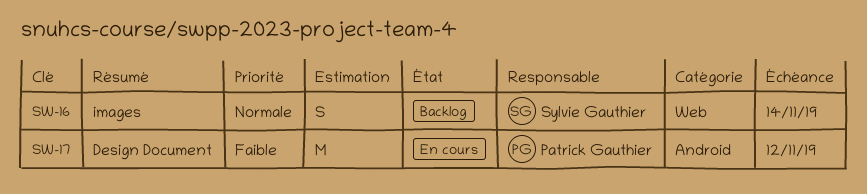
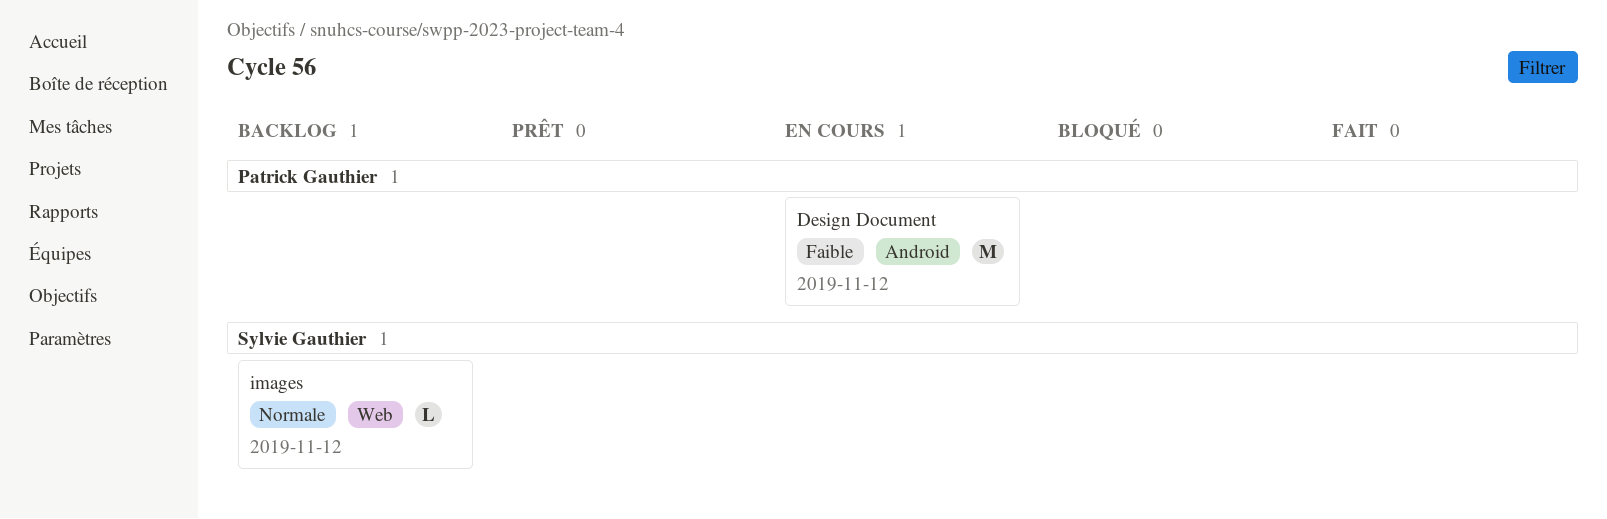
images, estimate: S -> L
images, due: Nov 14 -> Nov 12

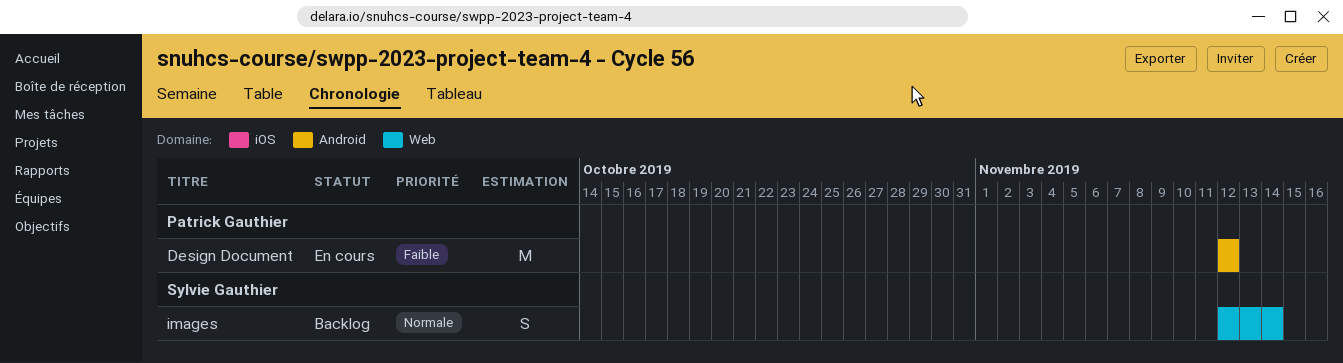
images, estimate: L -> S
images, due: Nov 12 -> Nov 14

